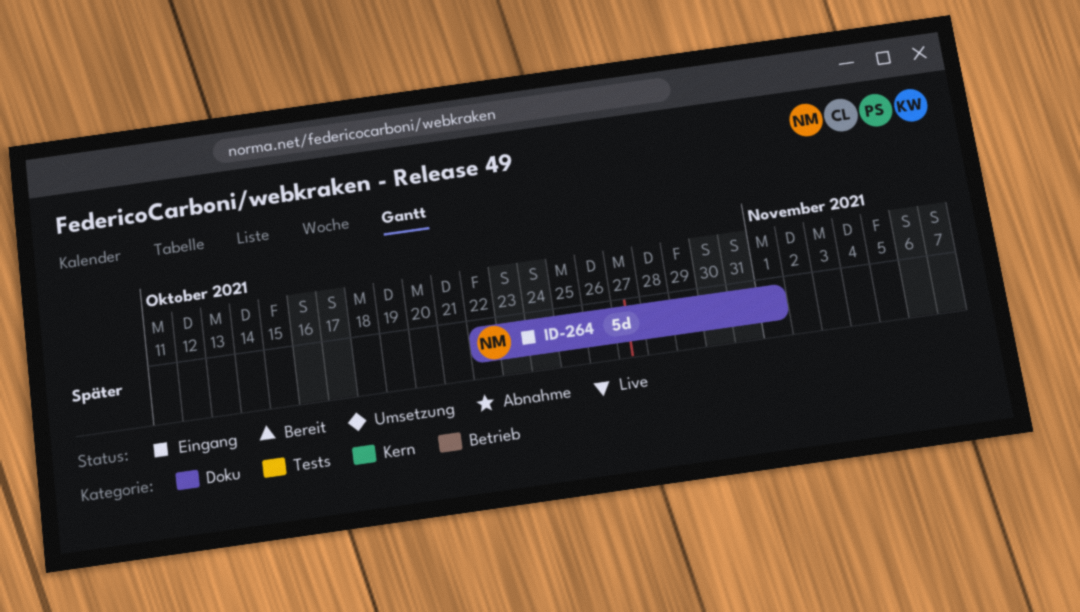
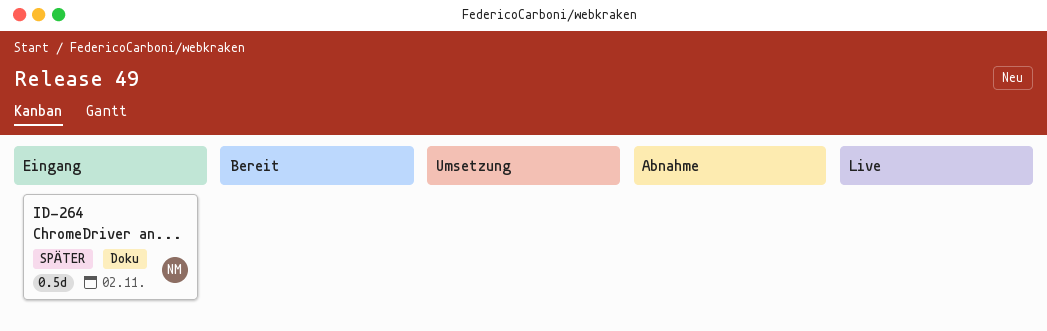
ID-264, estimate: 5d -> 0.5d
ID-264, due: Nov 1 -> Nov 2

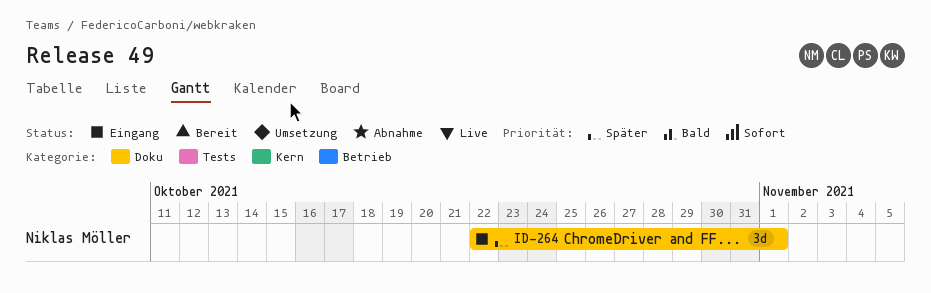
ID-264, estimate: 0.5d -> 3d
ID-264, due: Nov 2 -> Nov 1

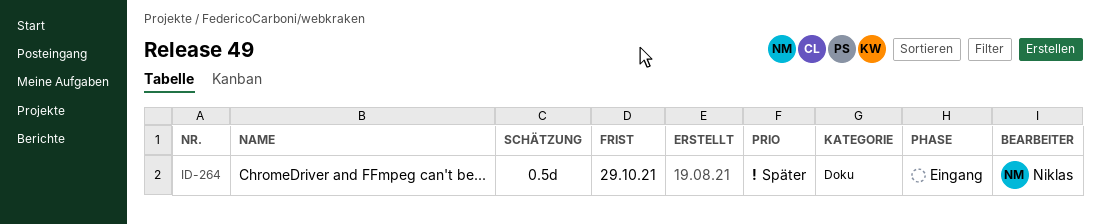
ID-264, estimate: 3d -> 0.5d
ID-264, due: Nov 1 -> Oct 29

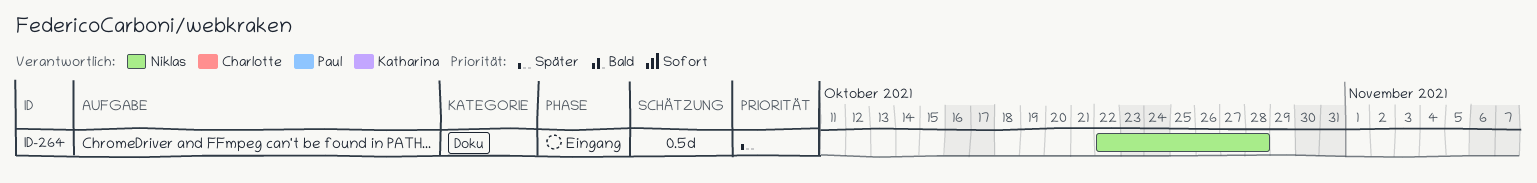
ID-264, due: Oct 29 -> Oct 28

